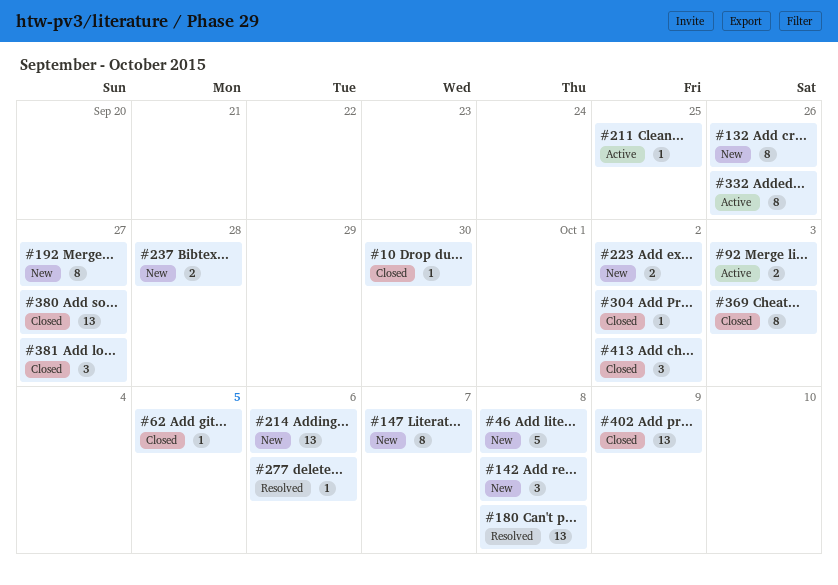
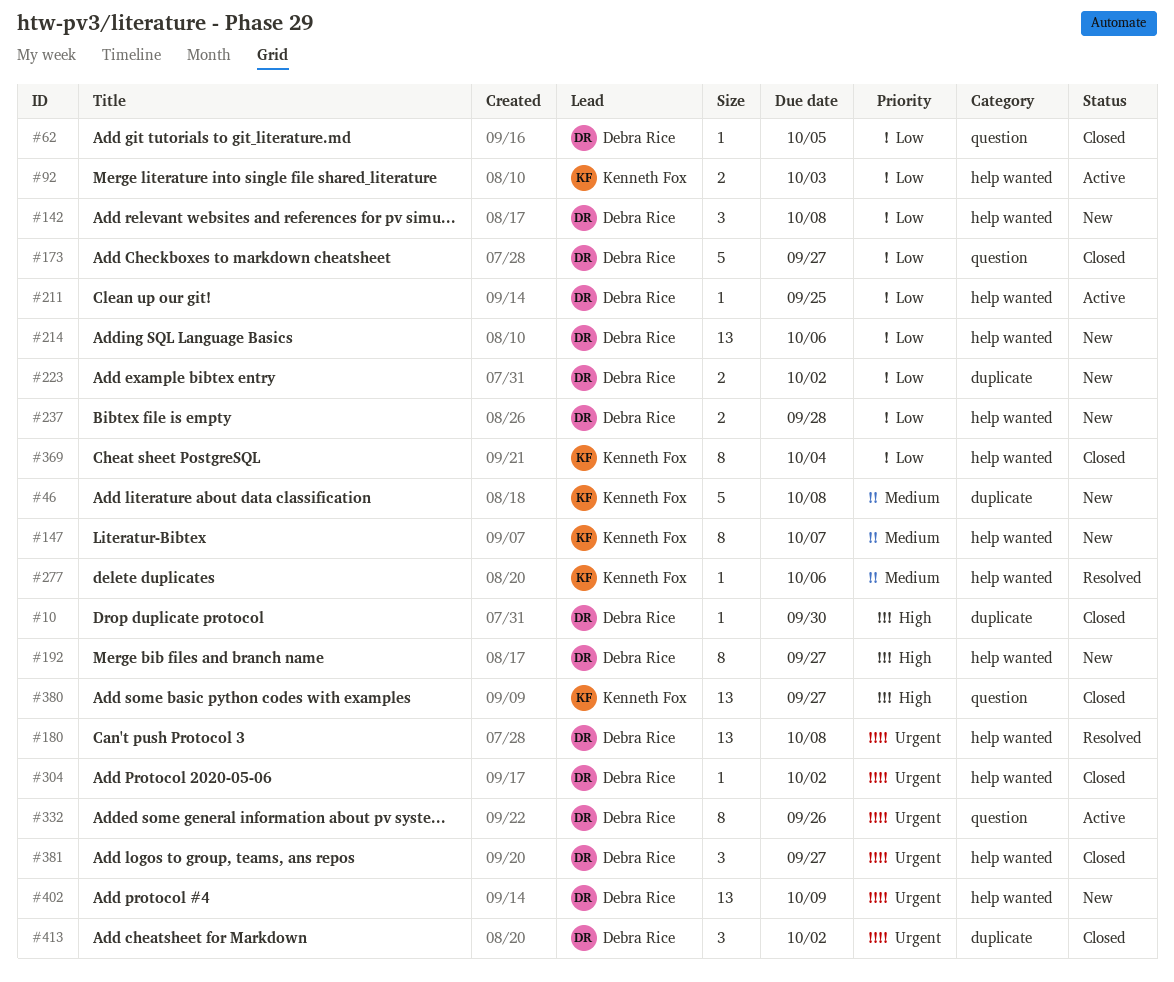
#132: present -> none
#173: none -> present
#369, due: Oct 3 -> Oct 4
#402, status: Closed -> New

